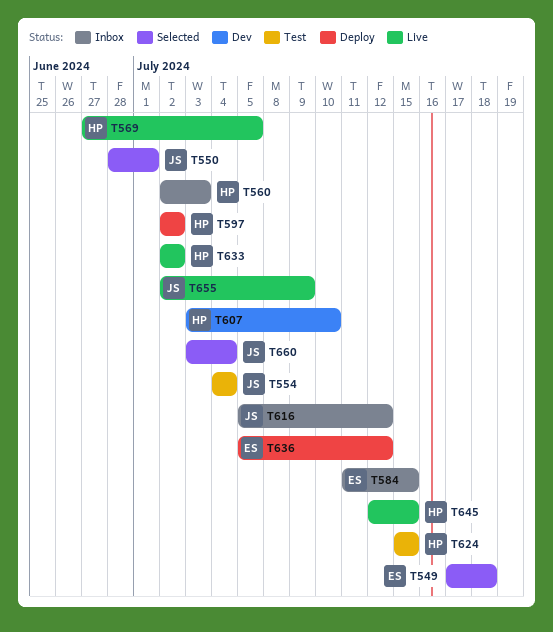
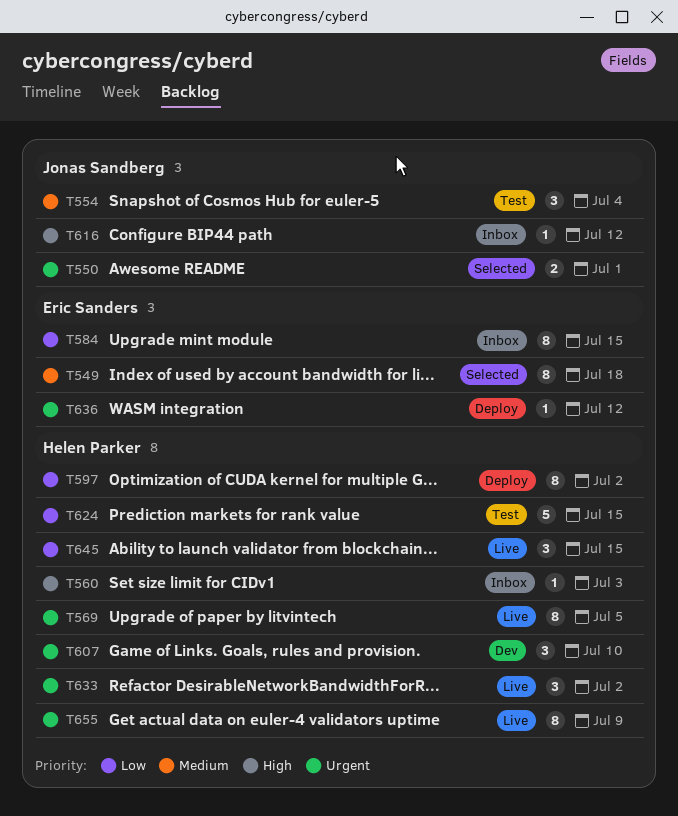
T655, owner: Jonas Sandberg -> Helen Parker
T660: present -> none

